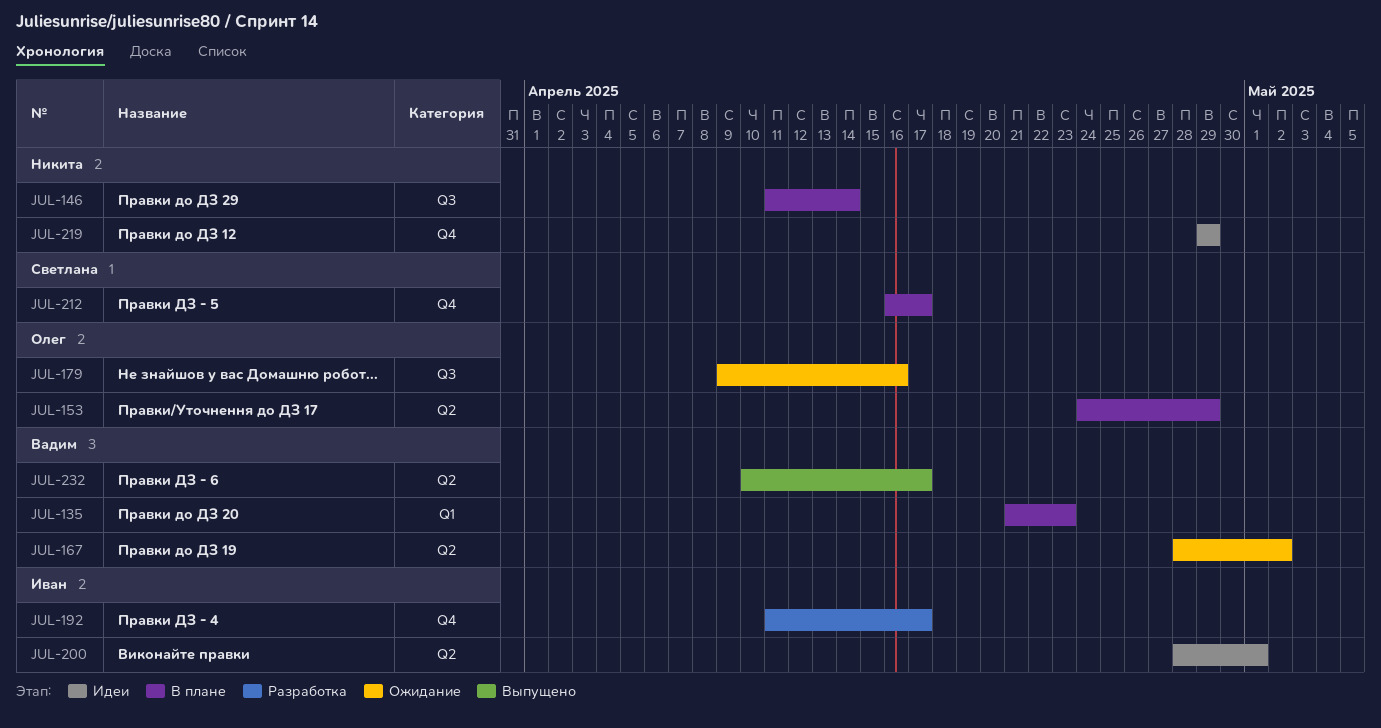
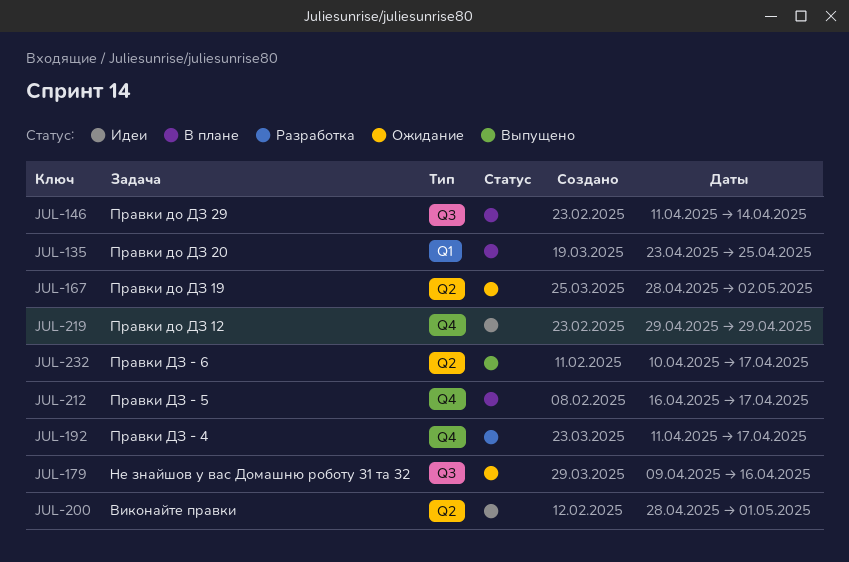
JUL-135, start: Apr 21 -> Apr 23
JUL-135, due: Apr 23 -> Apr 25
JUL-153: present -> none

